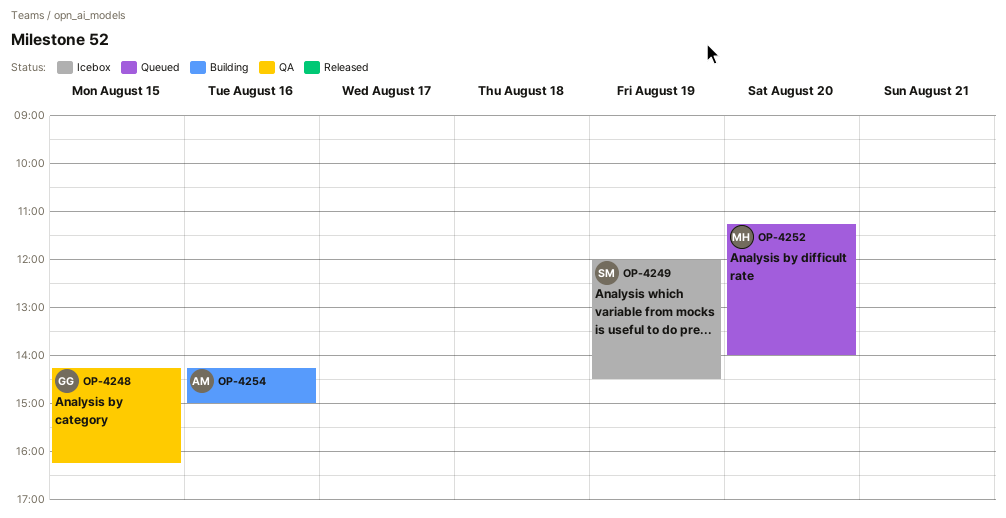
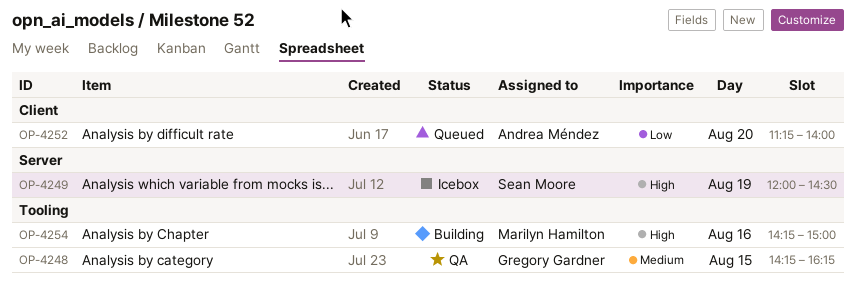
OP-4252, owner: Marilyn Hamilton -> Andrea Méndez
OP-4254, owner: Andrea Méndez -> Marilyn Hamilton

